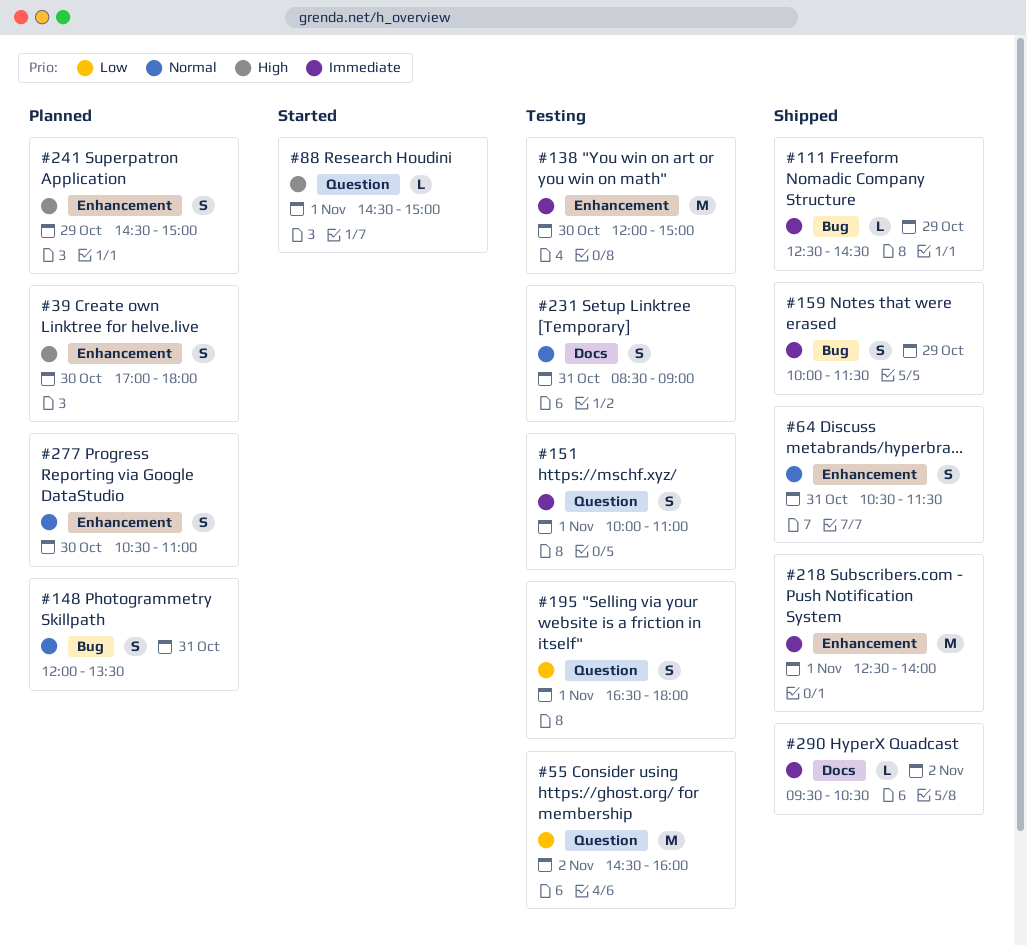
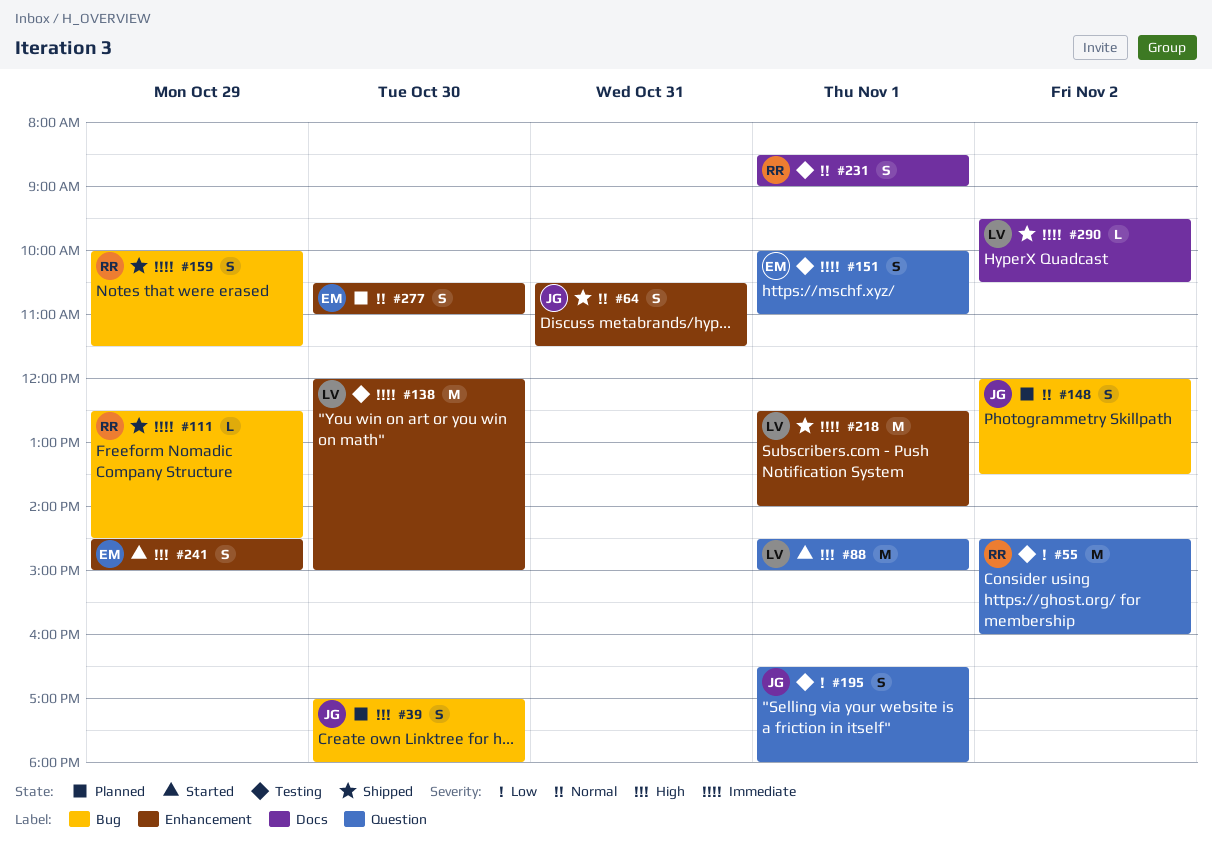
#39, label: Enhancement -> Bug
#88, estimate: L -> M
#148, day: Oct 31 -> Nov 2
#231, day: Oct 31 -> Nov 1
#241, status: Planned -> Started

